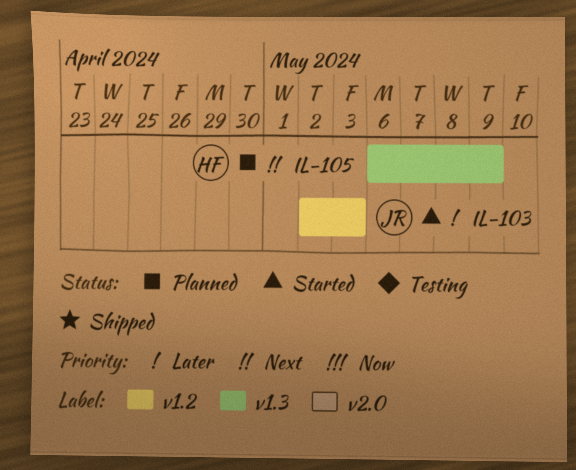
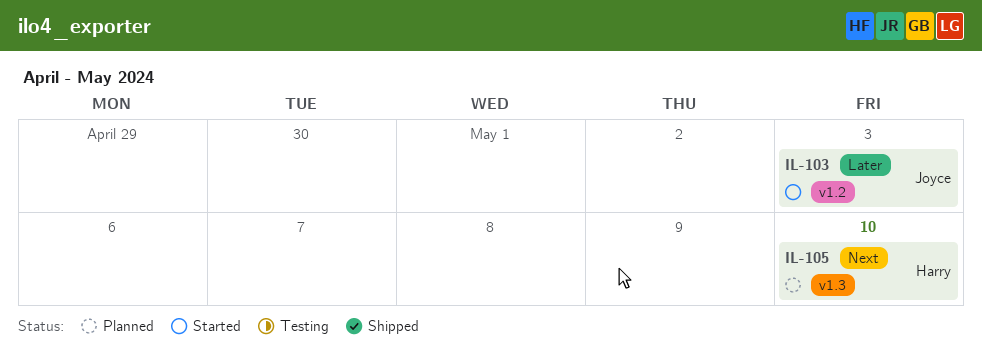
IL-105, due: May 9 -> May 10

